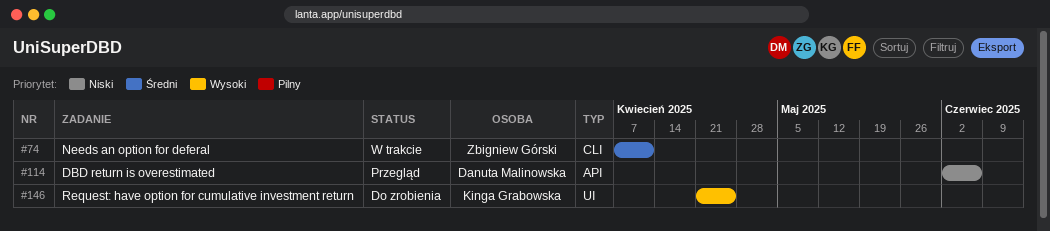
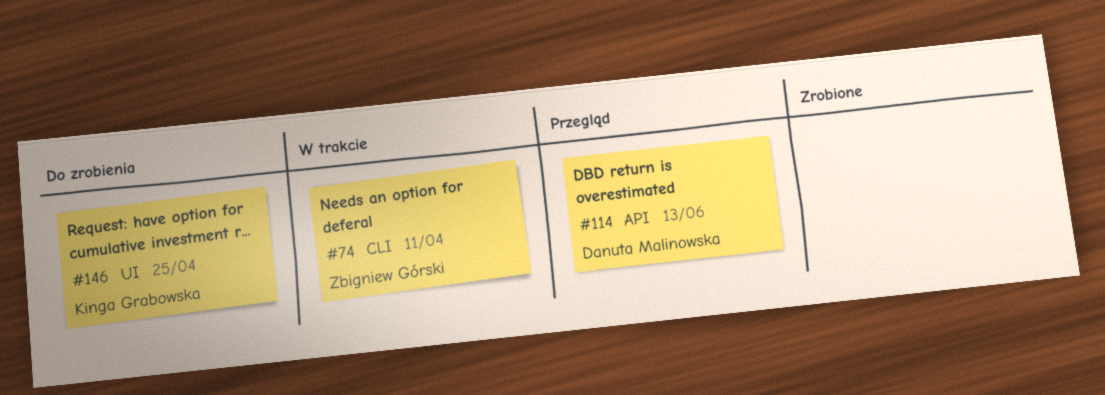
#114, due: Jun 6 -> Jun 13

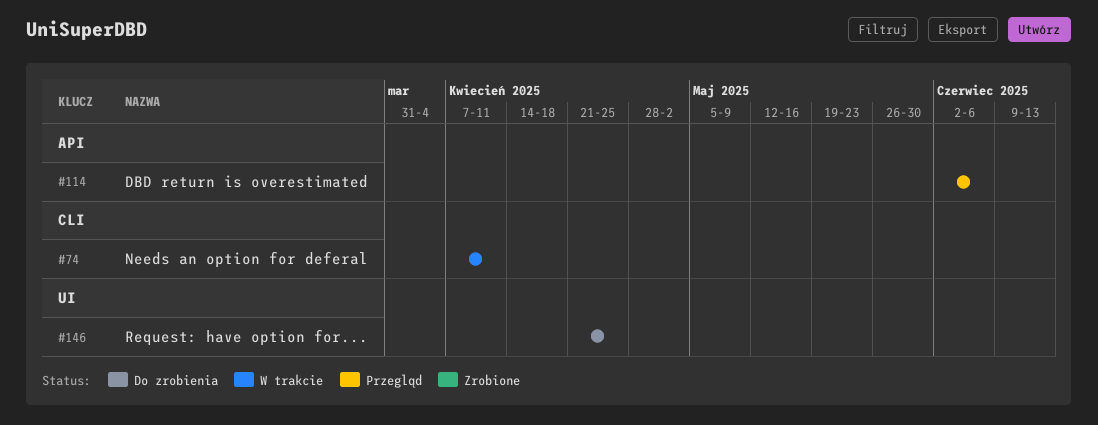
#114, due: Jun 13 -> Jun 6

